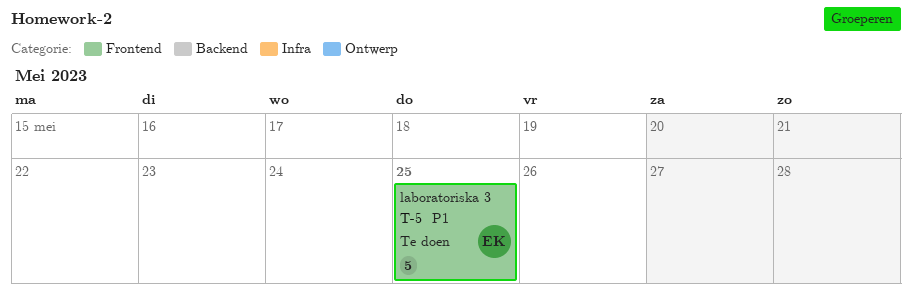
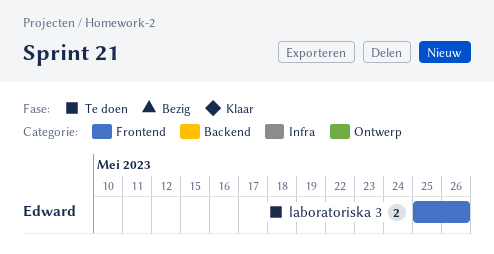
laboratoriska 3, estimate: 5 -> 2
laboratoriska 3, due: May 25 -> May 26

